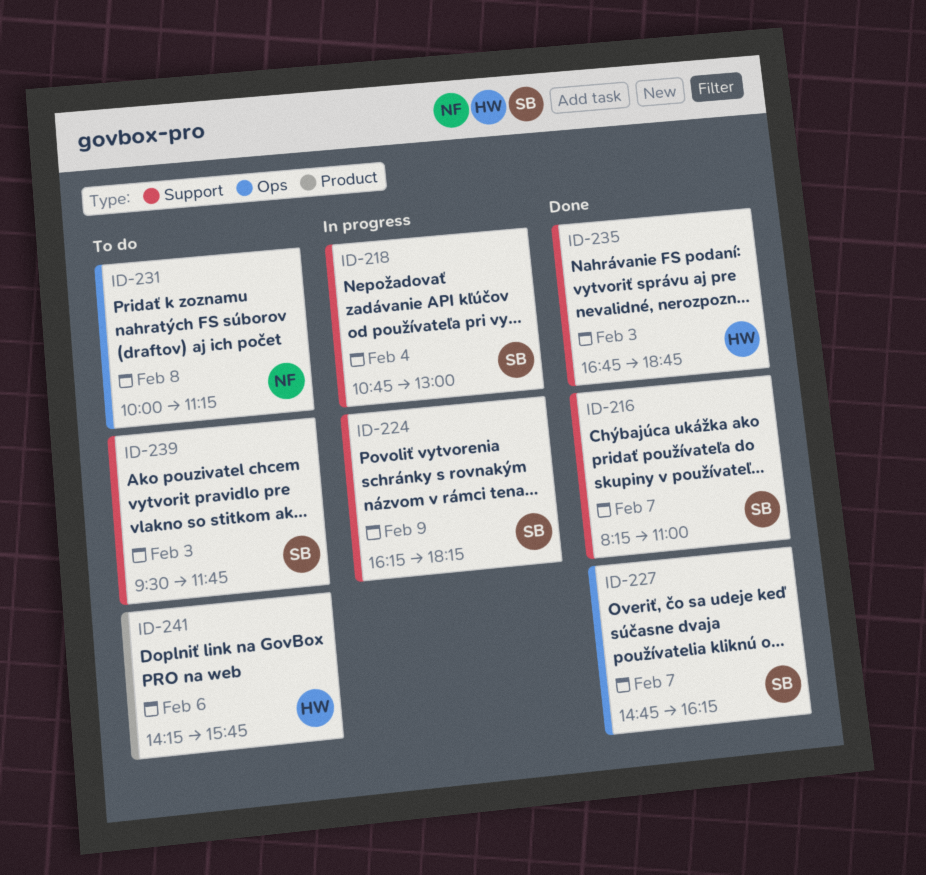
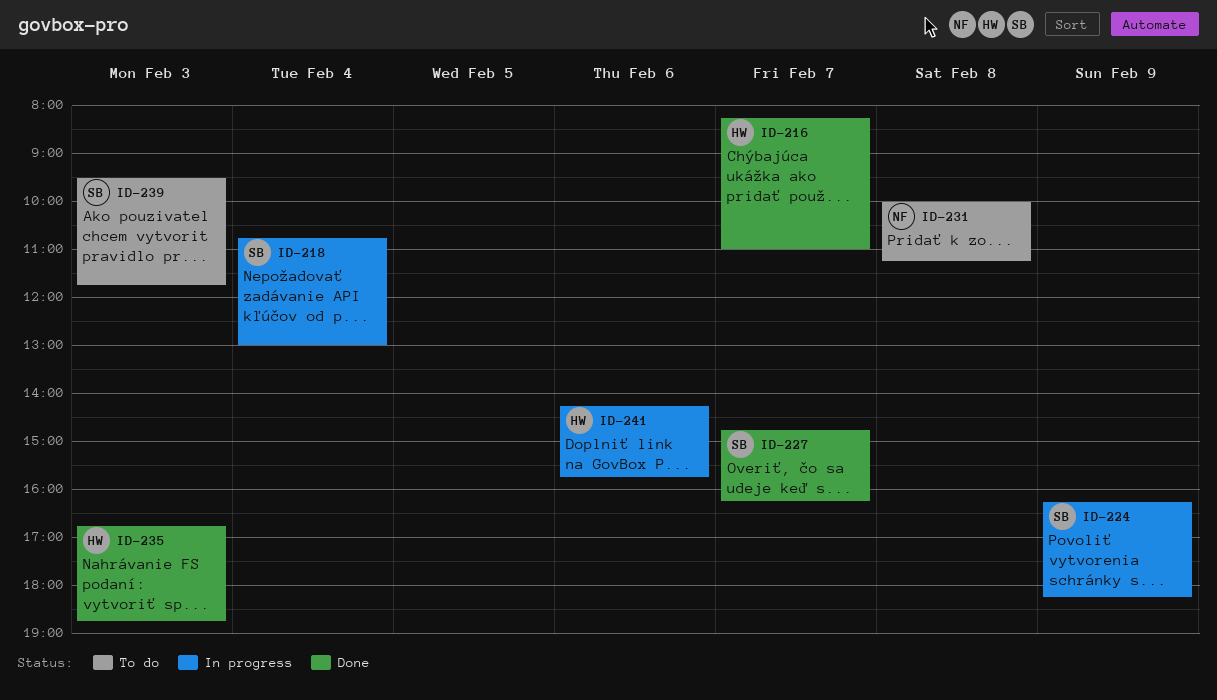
ID-216, owner: SB -> HW
ID-241, status: To do -> In progress

